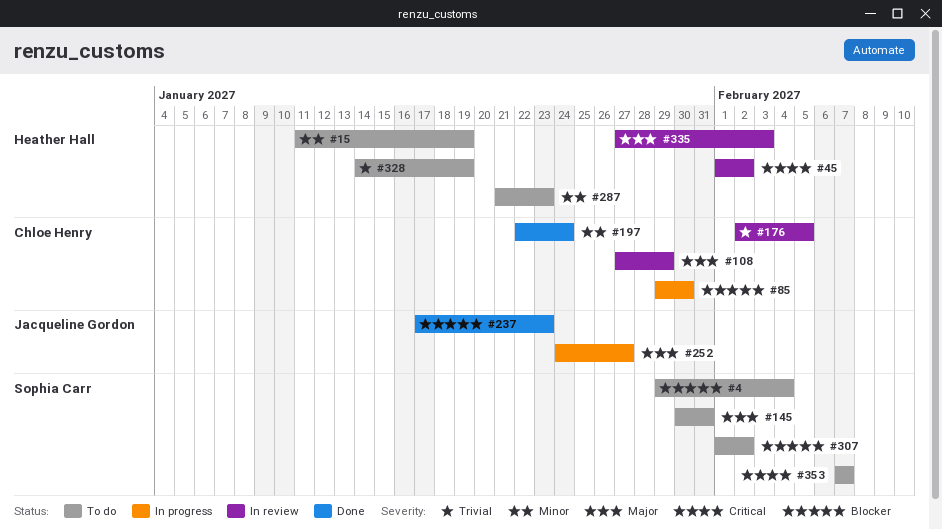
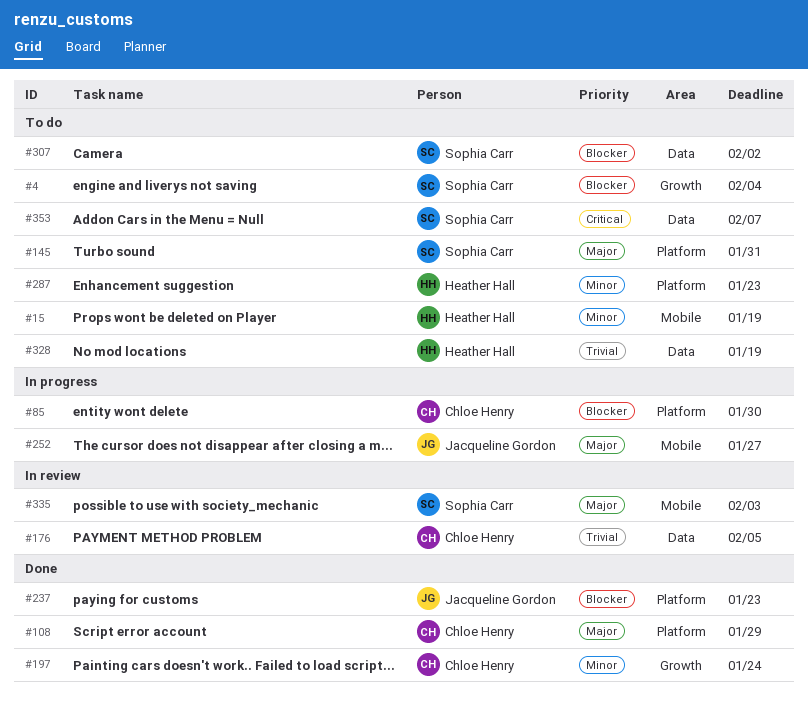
#45: present -> none
#108, status: In review -> Done
#335, owner: Heather Hall -> Sophia Carr

